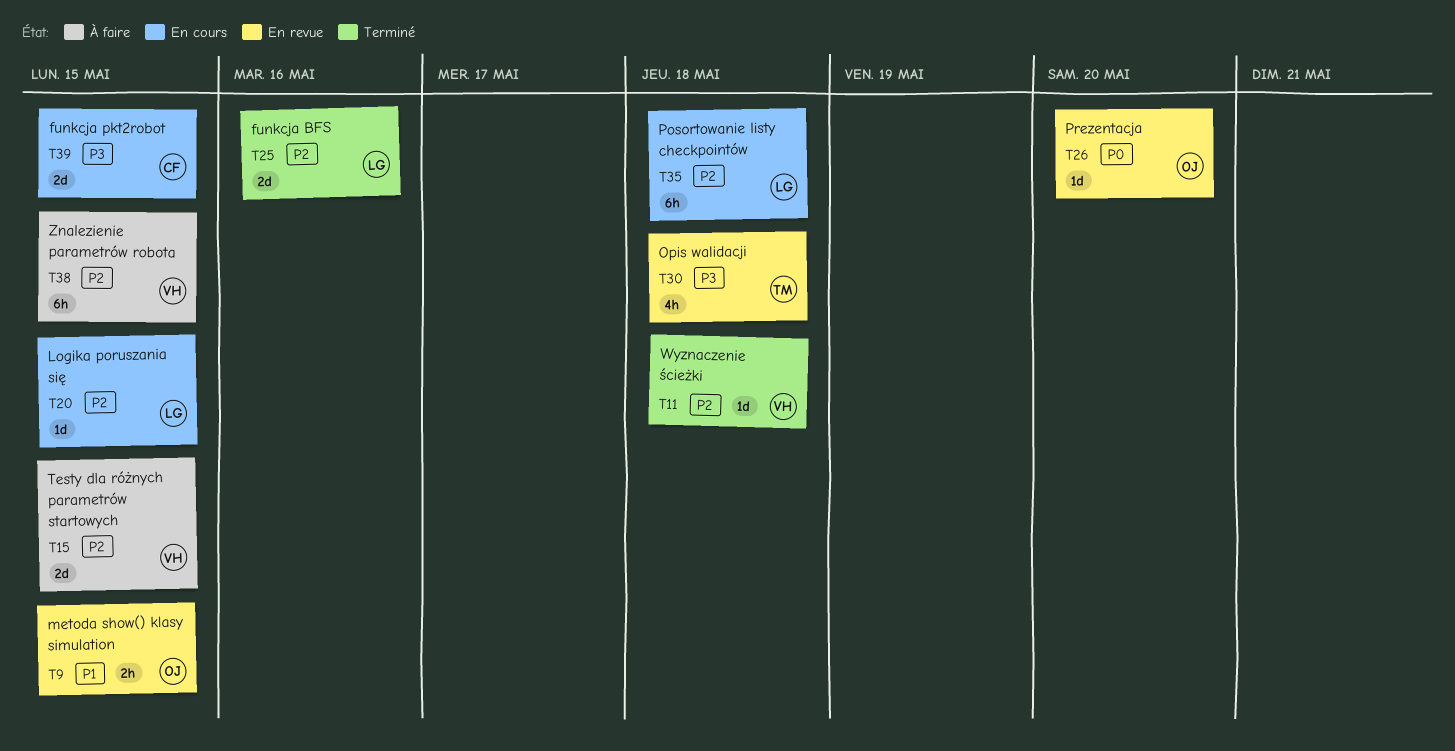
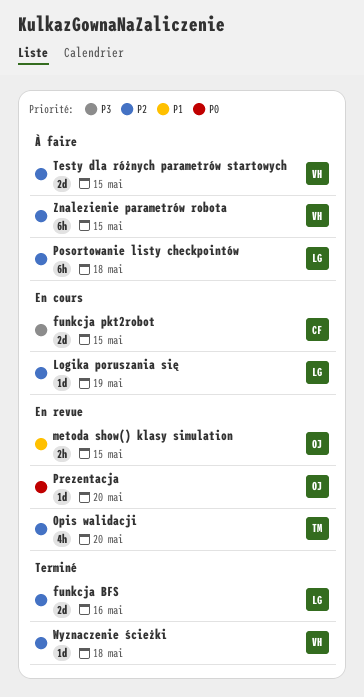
Logika poruszania się, due: May 15 -> May 19
Opis walidacji, priority: P3 -> P2
Opis walidacji, due: May 18 -> May 20
Posortowanie listy checkpointów, status: En cours -> À faire

